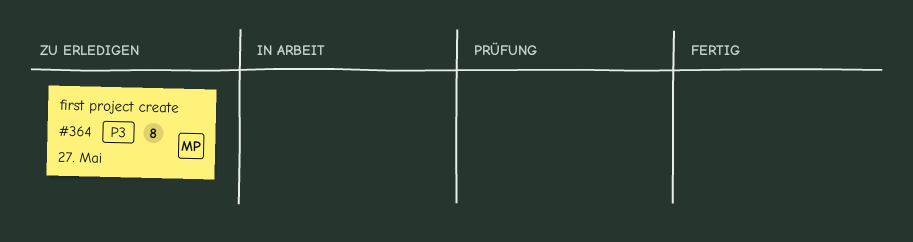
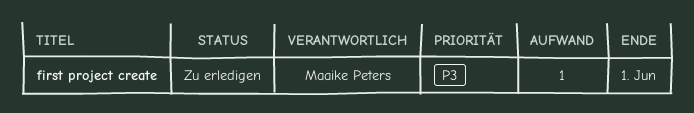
first project create, estimate: 8 -> 1
first project create, due: May 27 -> Jun 1

